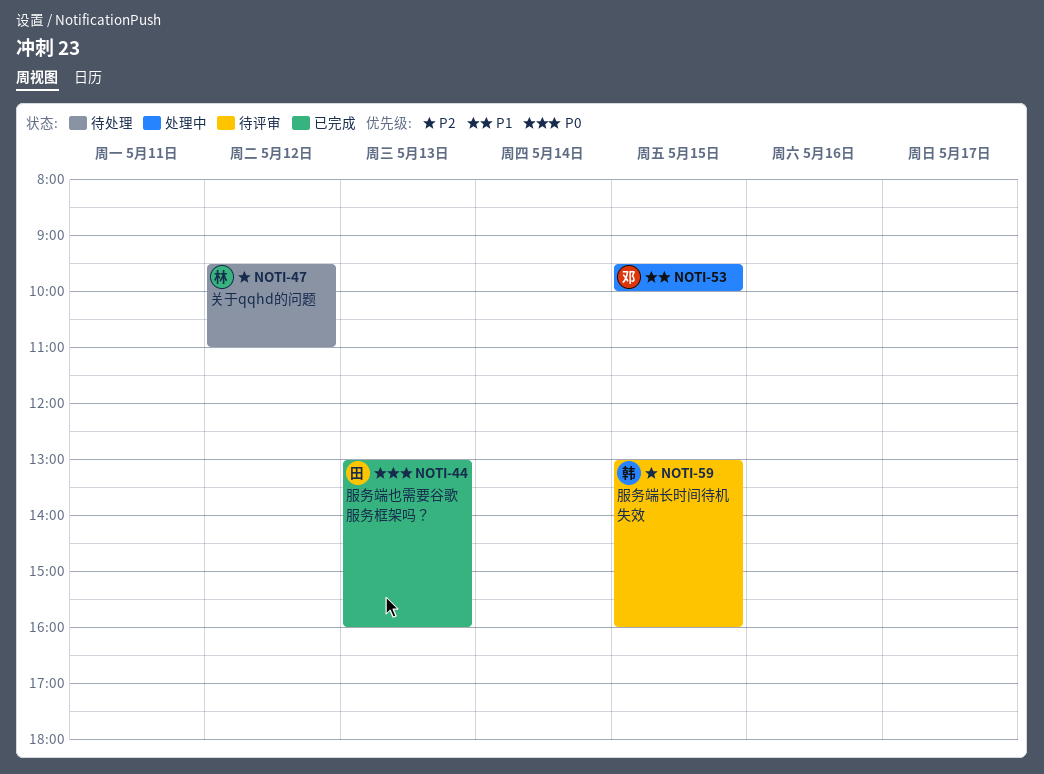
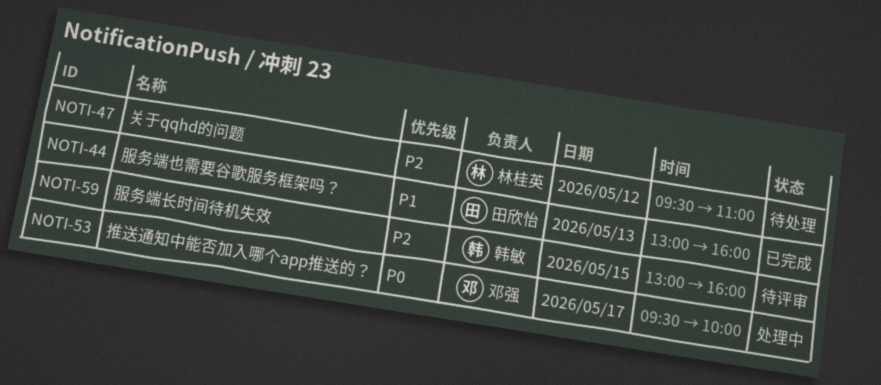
NOTI-44, priority: P0 -> P1
NOTI-53, priority: P1 -> P0
NOTI-53, day: May 15 -> May 17

